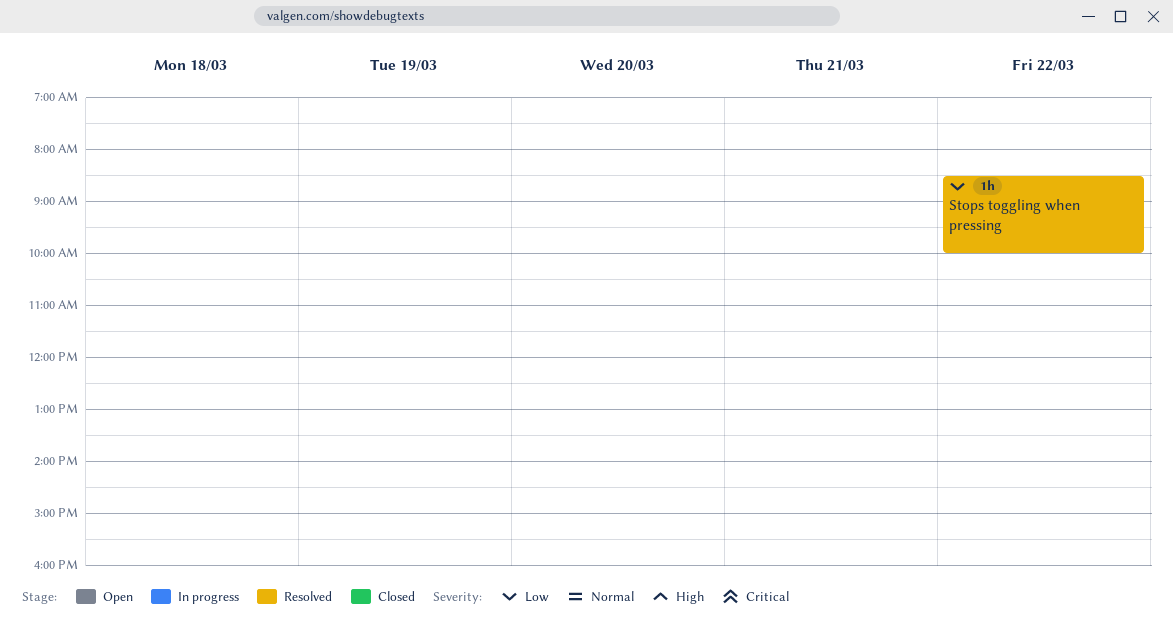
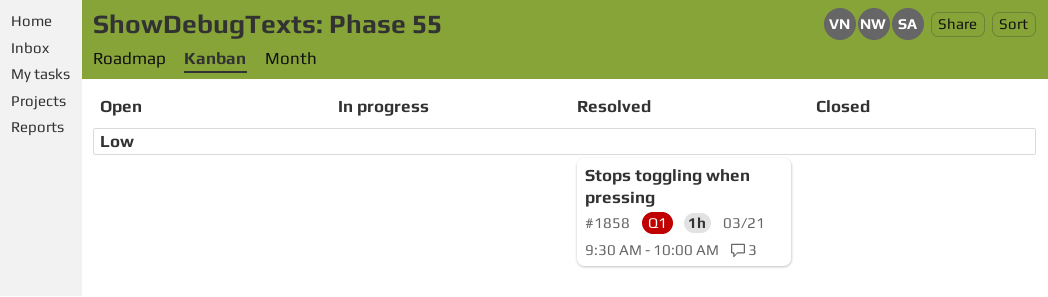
Stops toggling when pressing, day: Mar 22 -> Mar 21
Stops toggling when pressing, begins: 08:30 -> 09:30

